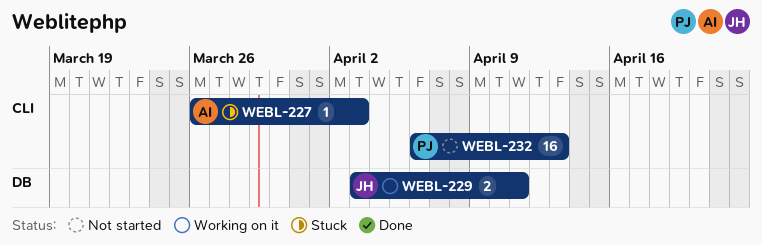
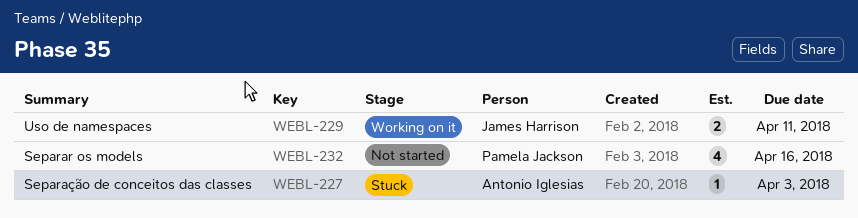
WEBL-232, estimate: 16 -> 4
WEBL-232, due: Apr 13 -> Apr 16

